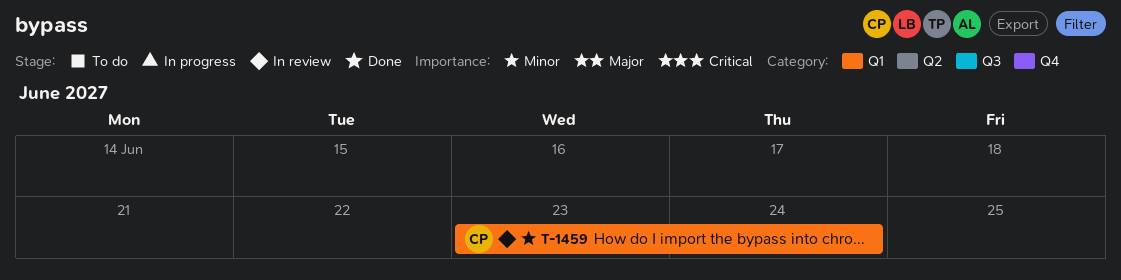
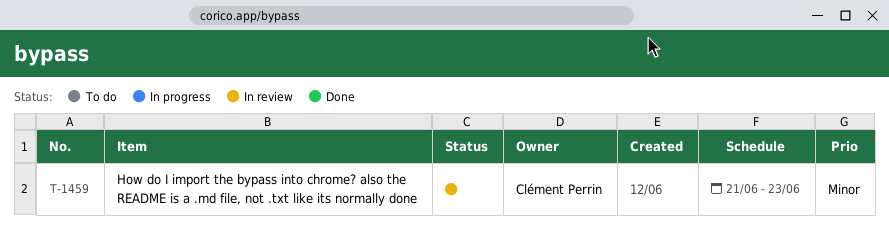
T-1459, start: Jun 23 -> Jun 21
T-1459, due: Jun 24 -> Jun 23

